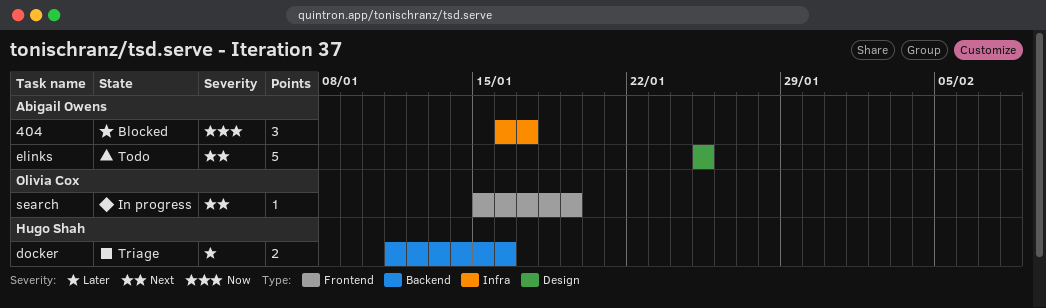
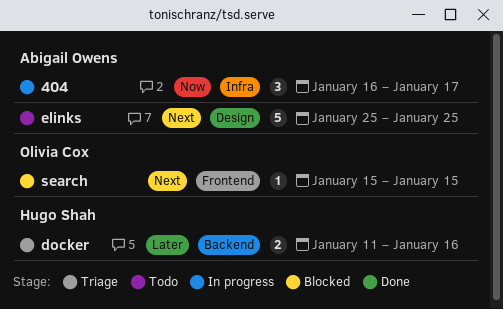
404, status: Blocked -> In progress
search, status: In progress -> Blocked
search, due: Jan 19 -> Jan 15

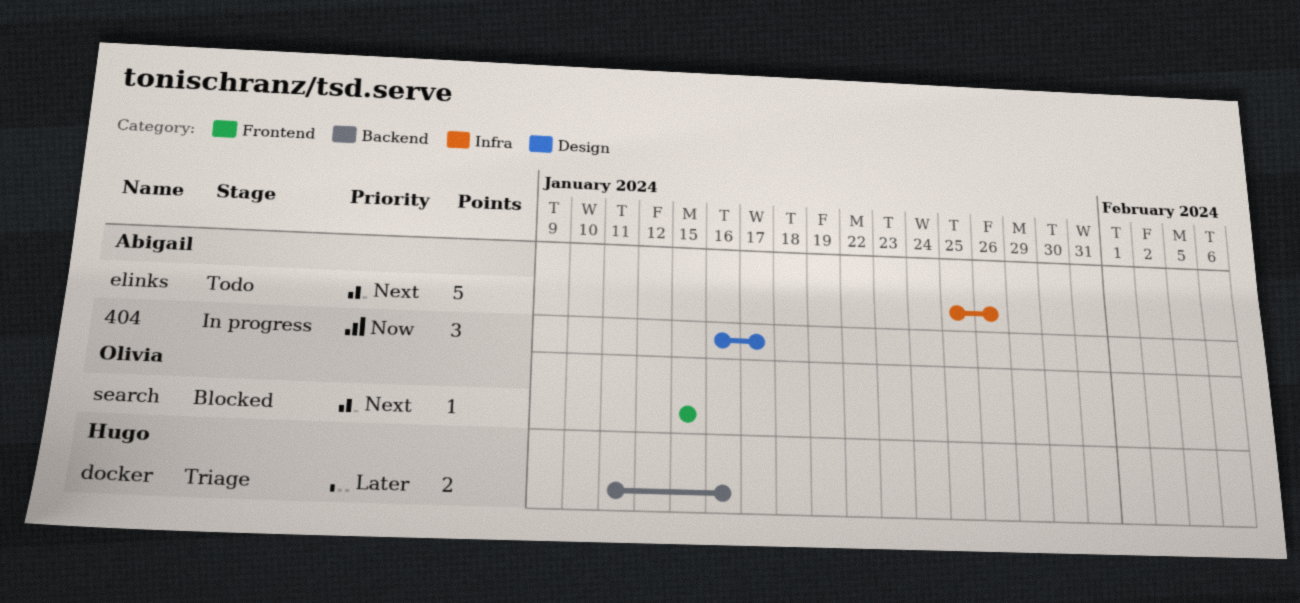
404, label: Infra -> Design
elinks, label: Design -> Infra
elinks, due: Jan 25 -> Jan 26

